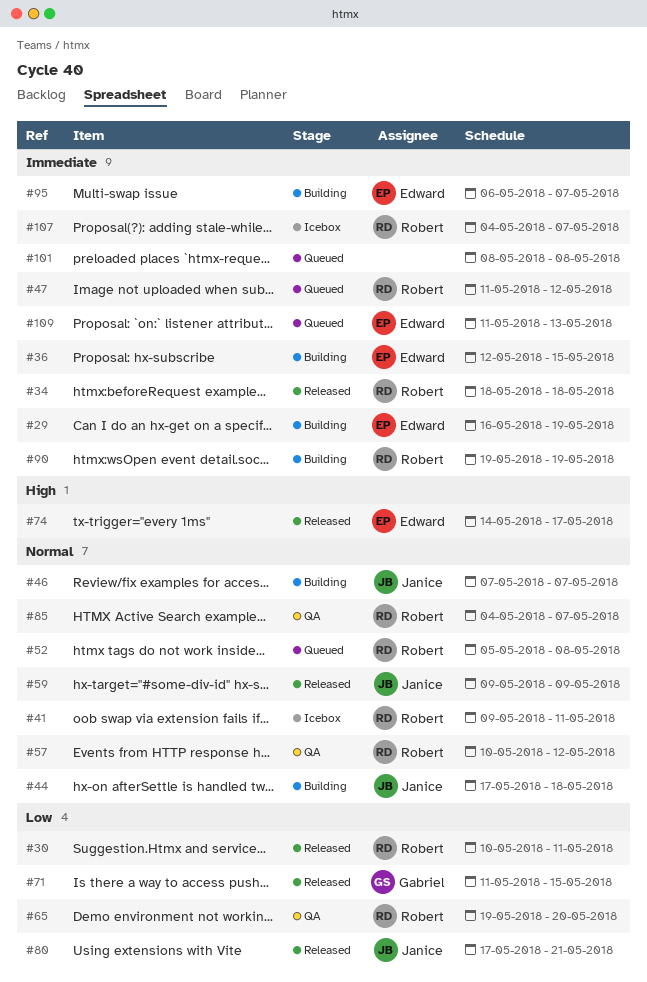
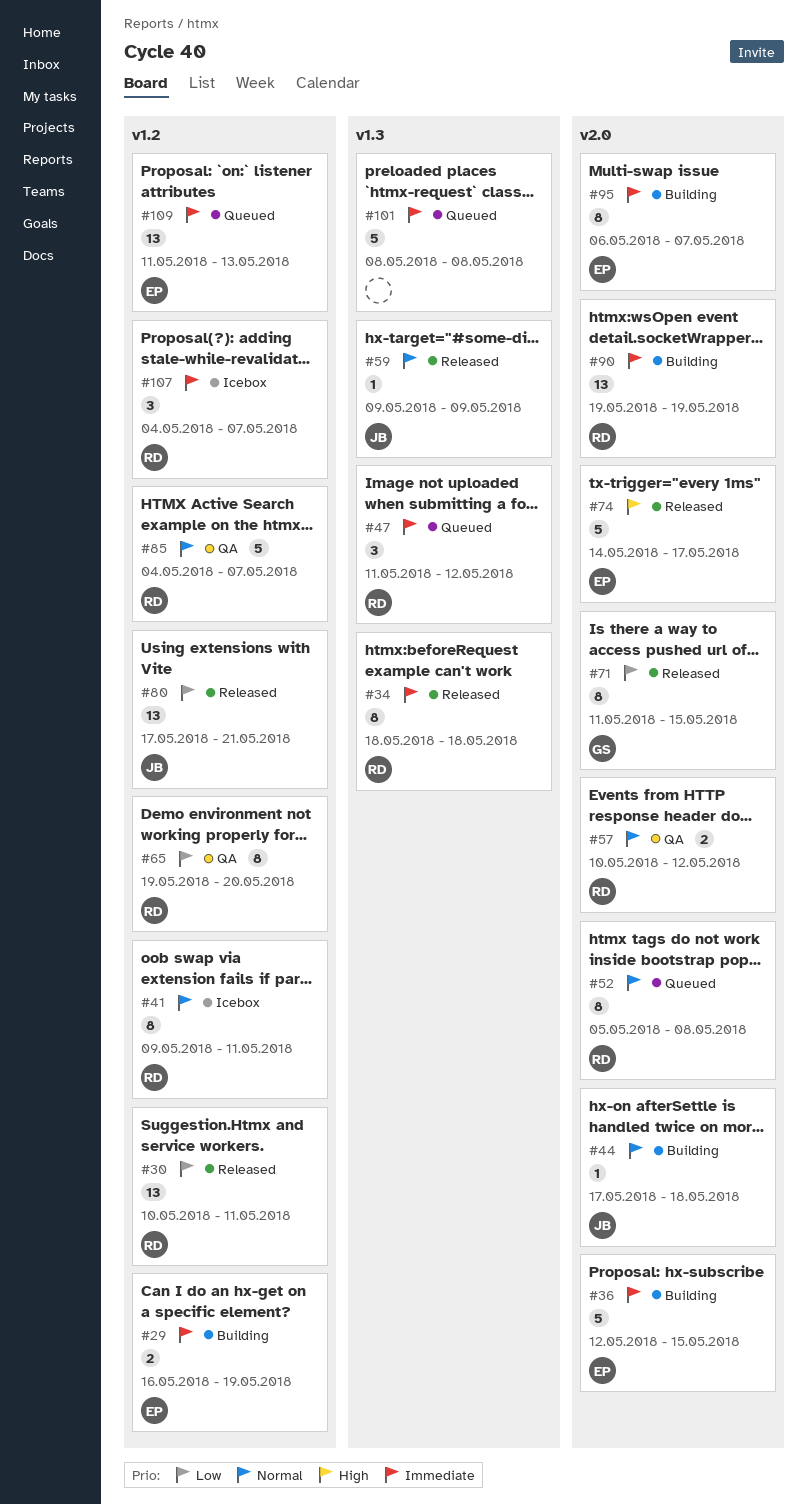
#46: present -> none

